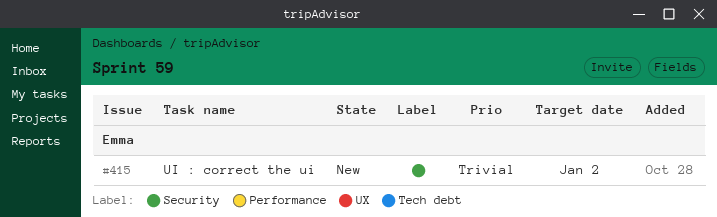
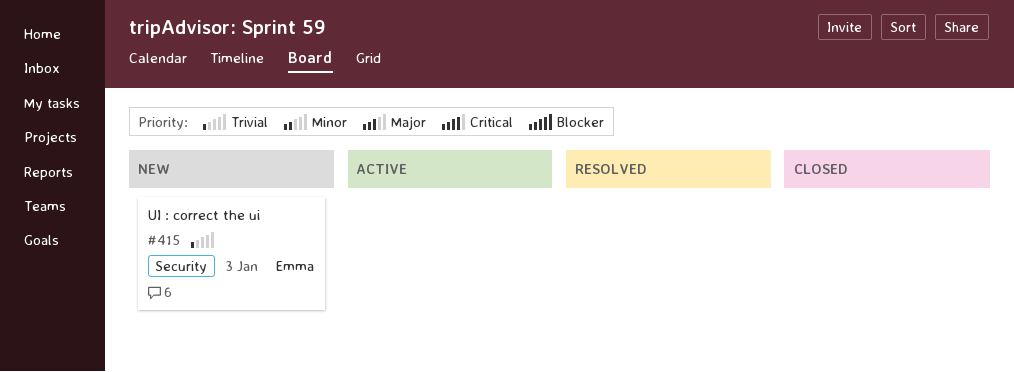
#415, due: Jan 2 -> Jan 3

